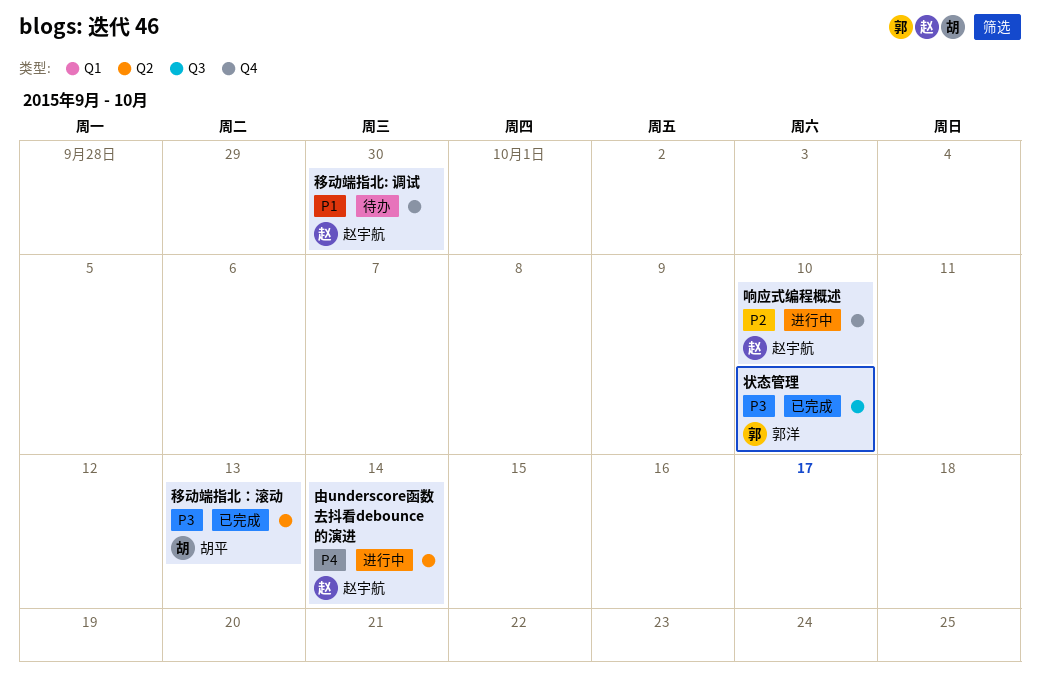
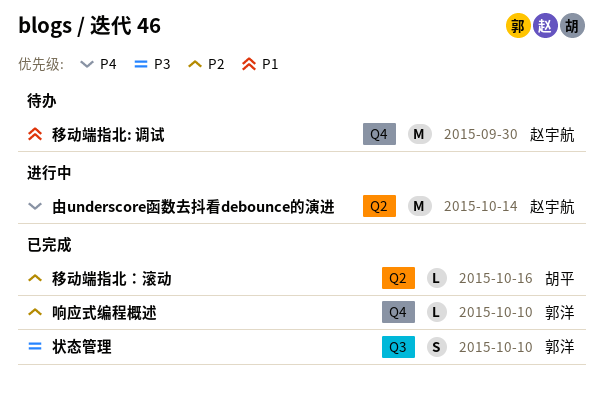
响应式编程概述, status: 进行中 -> 已完成
响应式编程概述, owner: 赵宇航 -> 郭洋
移动端指北：滚动, priority: P3 -> P2
移动端指北：滚动, due: Oct 13 -> Oct 16

